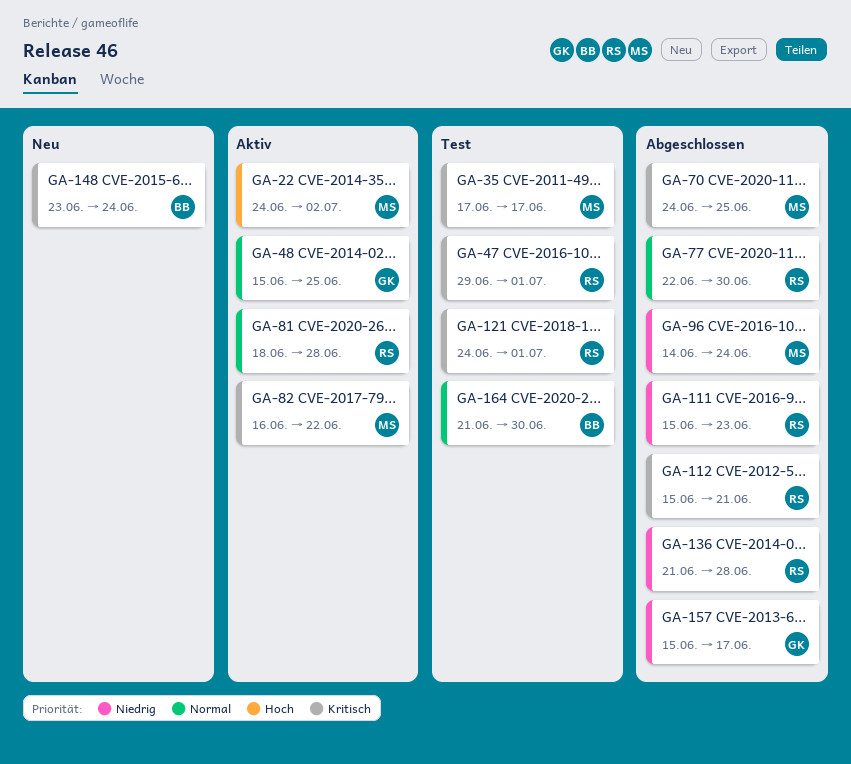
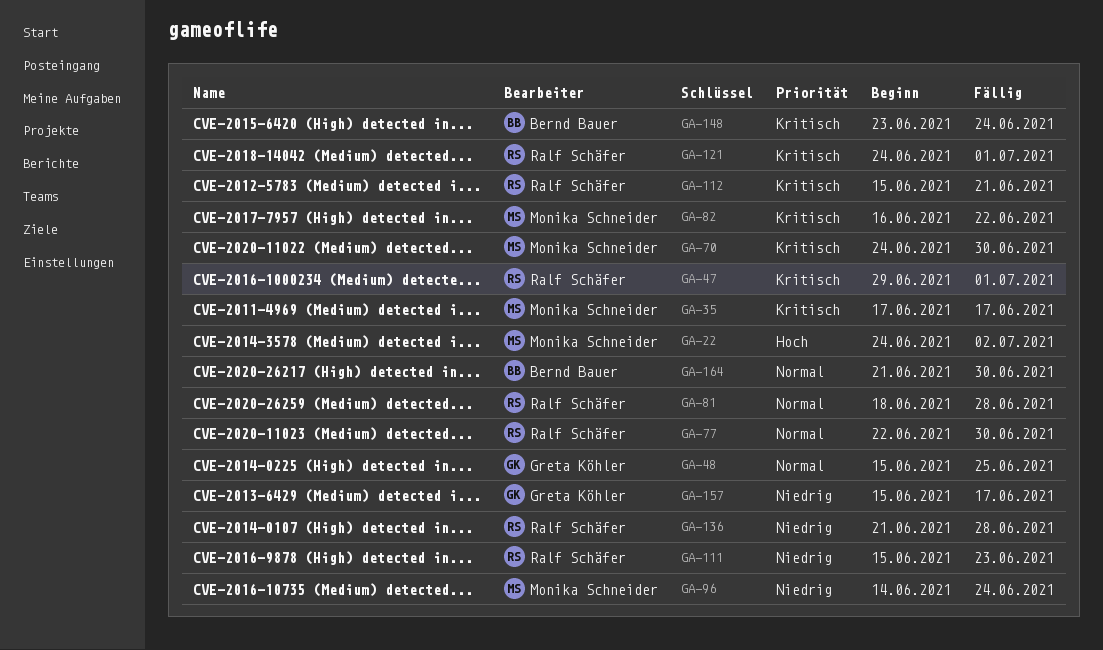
GA-70, due: Jun 25 -> Jun 30

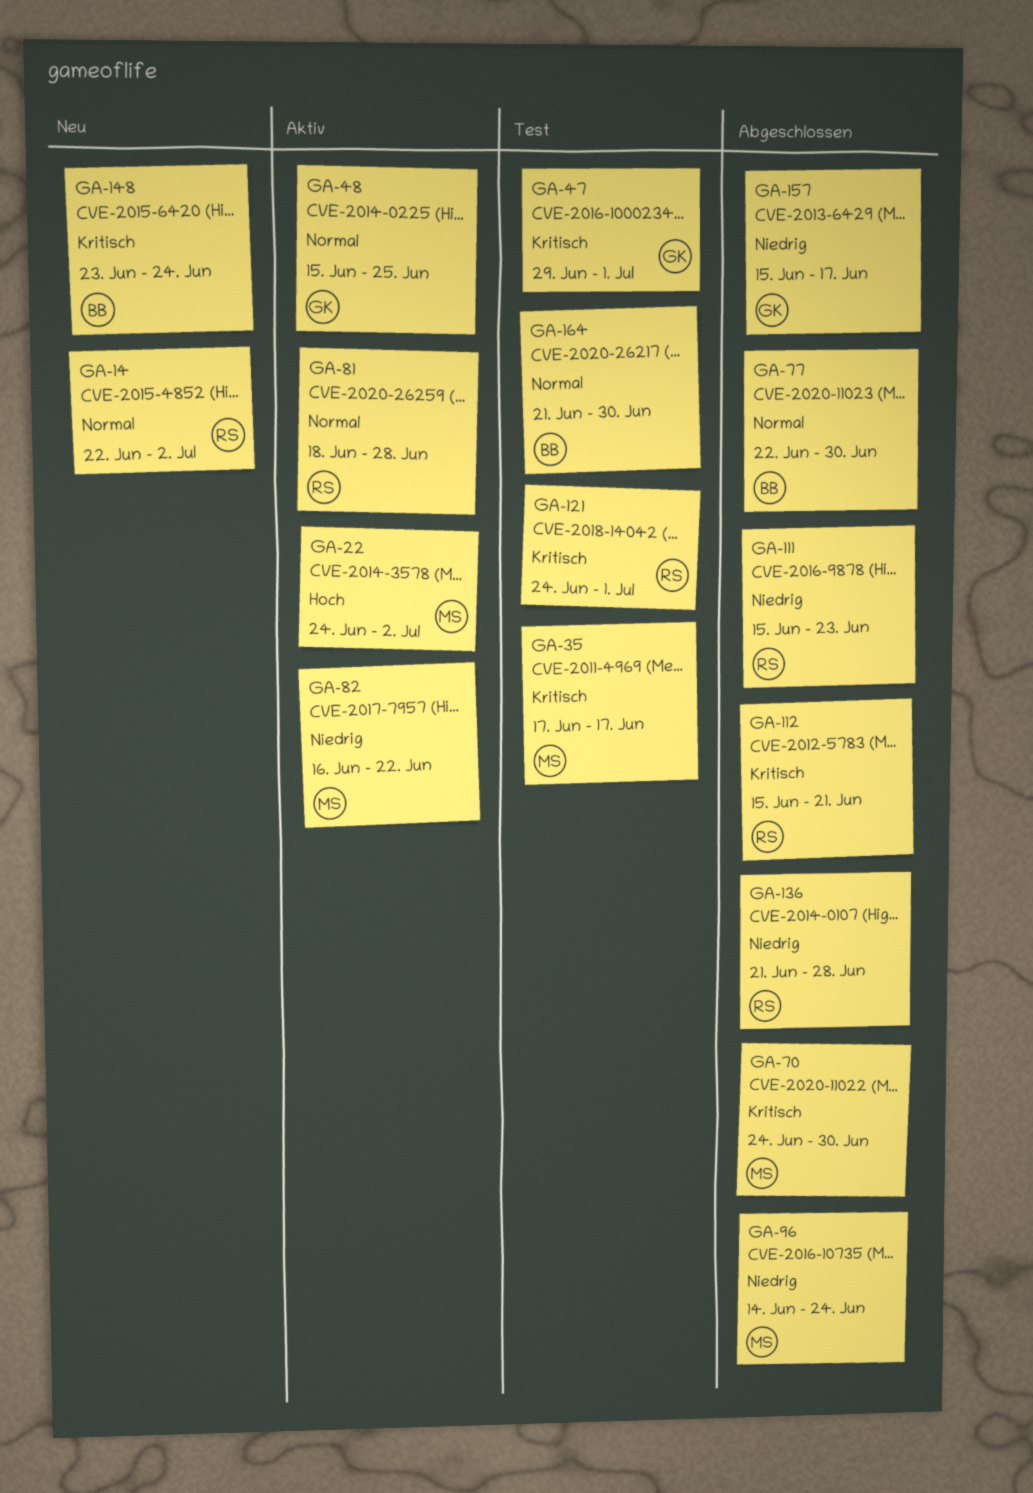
GA-14: none -> present
GA-47, owner: Ralf Schäfer -> Greta Köhler
GA-77, owner: Ralf Schäfer -> Bernd Bauer
GA-82, priority: Kritisch -> Niedrig

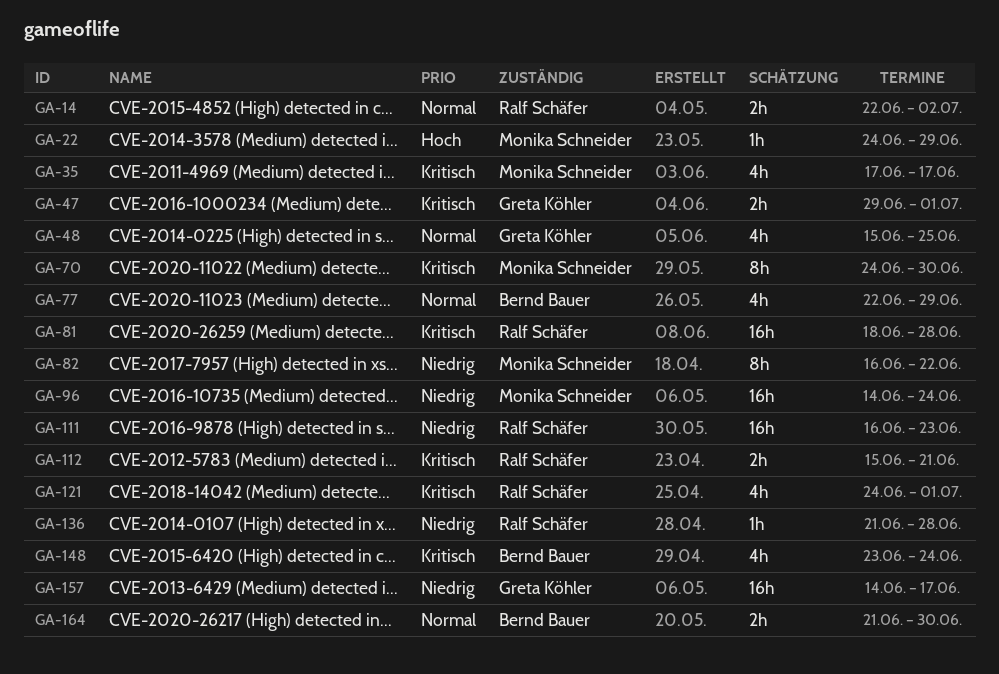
GA-22, due: Jul 2 -> Jun 29
GA-77, due: Jun 30 -> Jun 29
GA-81, priority: Normal -> Kritisch
GA-111, start: Jun 15 -> Jun 16
GA-157, start: Jun 15 -> Jun 14

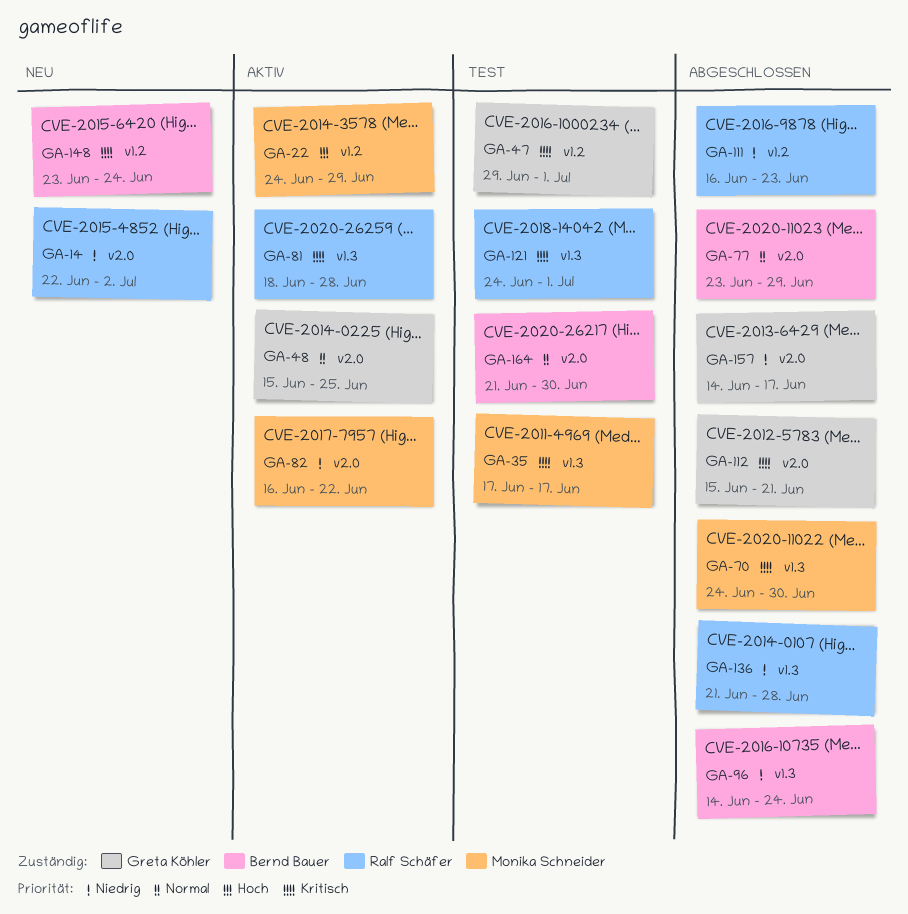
GA-14, priority: Normal -> Niedrig
GA-77, start: Jun 22 -> Jun 23
GA-96, owner: Monika Schneider -> Bernd Bauer
GA-112, owner: Ralf Schäfer -> Greta Köhler

